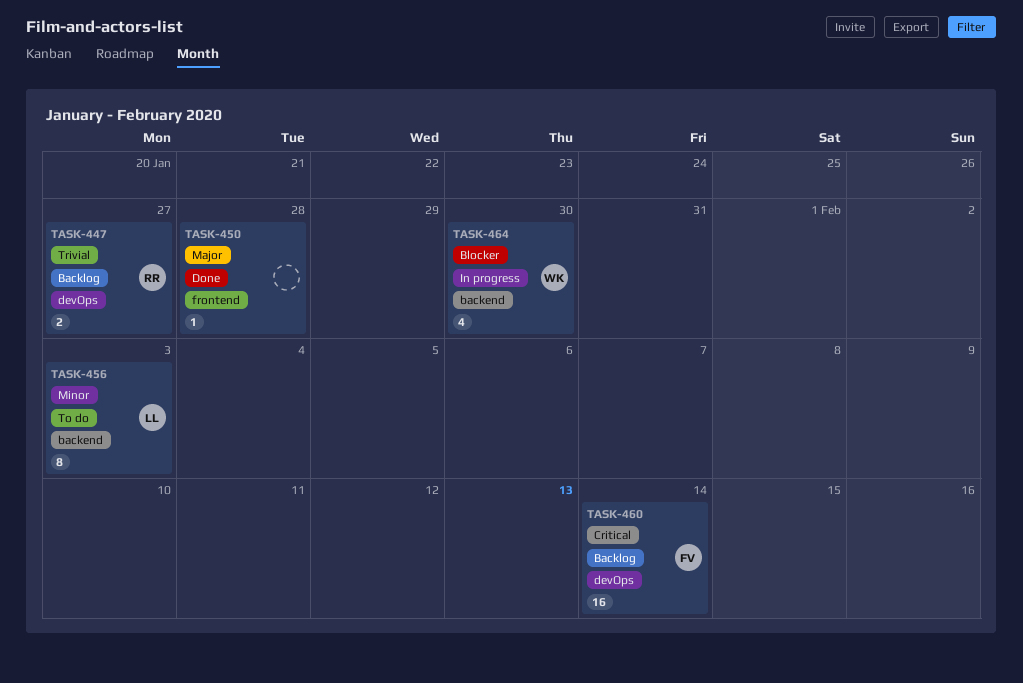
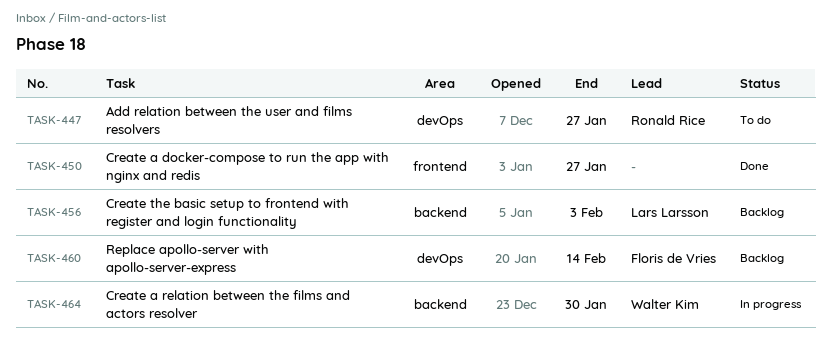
TASK-447, status: Backlog -> To do
TASK-450, due: Jan 28 -> Jan 27
TASK-456, status: To do -> Backlog

